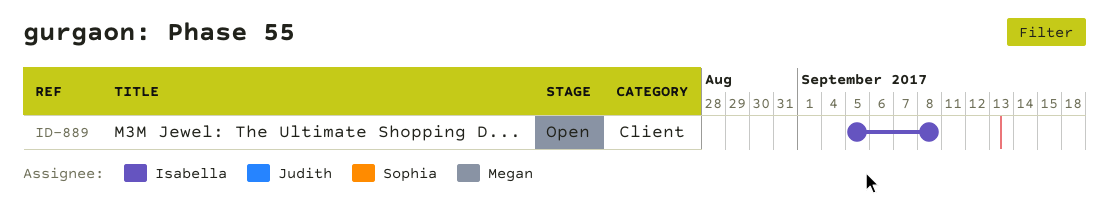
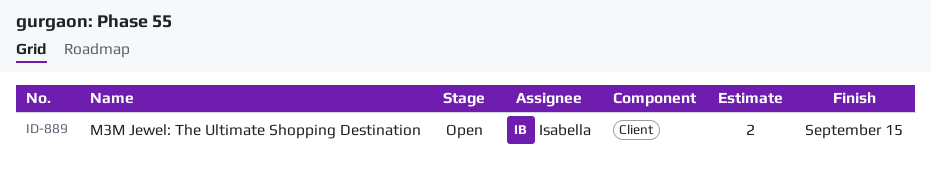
ID-889, due: Sep 8 -> Sep 15

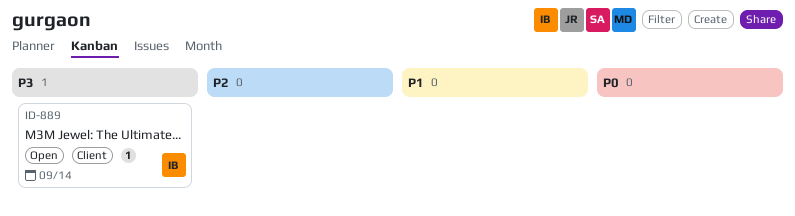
ID-889, estimate: 2 -> 1
ID-889, due: Sep 15 -> Sep 14

